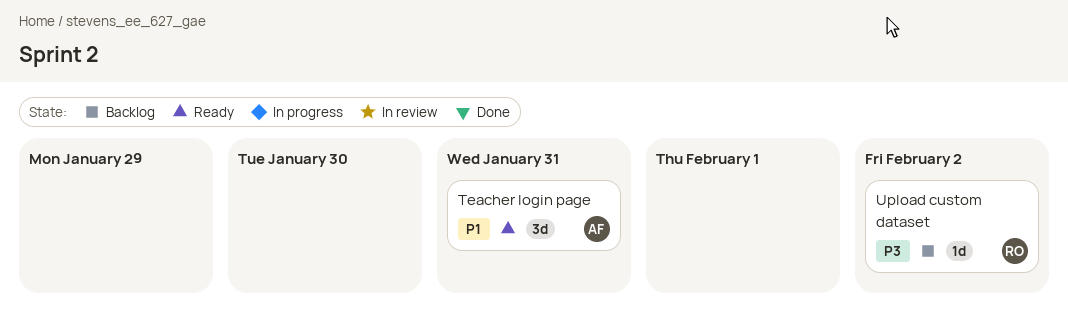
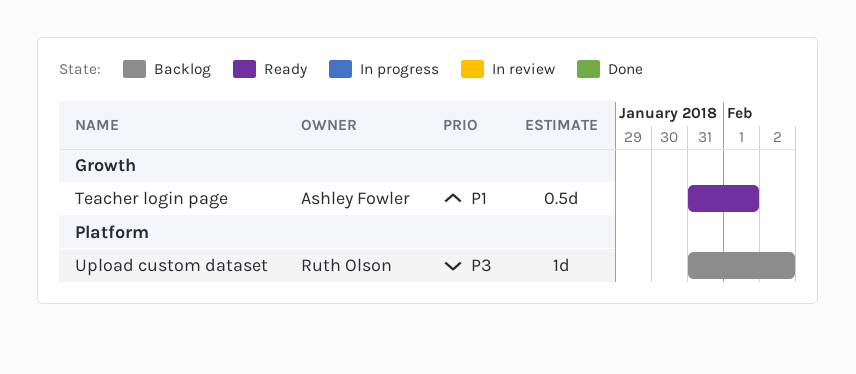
Teacher login page, estimate: 3d -> 0.5d
Teacher login page, due: Jan 31 -> Feb 1

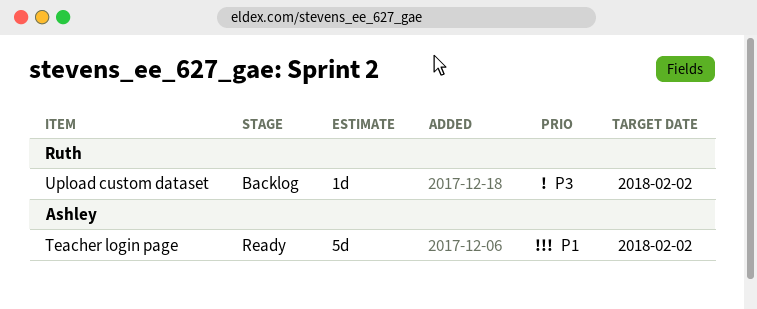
Teacher login page, estimate: 0.5d -> 5d
Teacher login page, due: Feb 1 -> Feb 2

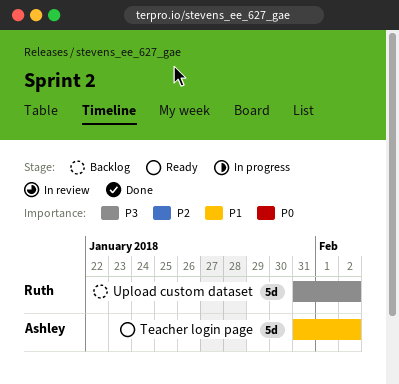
Upload custom dataset, estimate: 1d -> 5d

